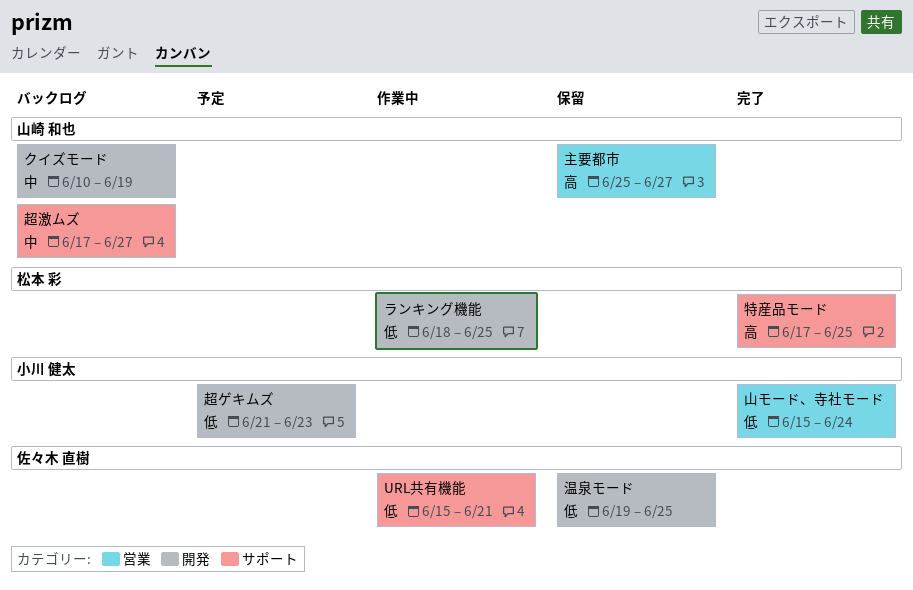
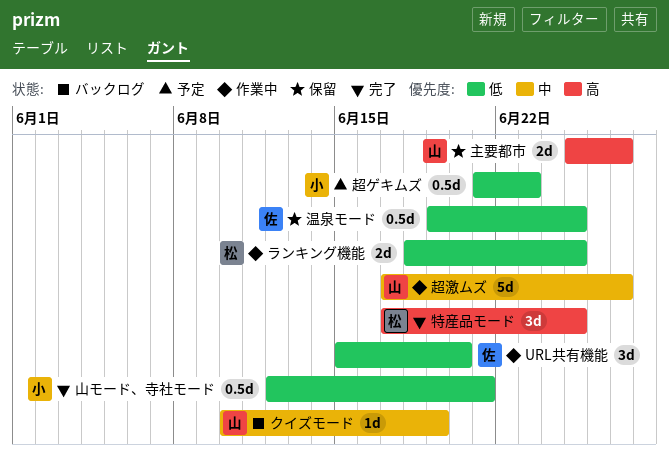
URL共有機能, due: Jun 21 -> Jun 20
山モード、寺社モード, start: Jun 15 -> Jun 12
山モード、寺社モード, due: Jun 24 -> Jun 21
超激ムズ, status: バックログ -> 作業中

